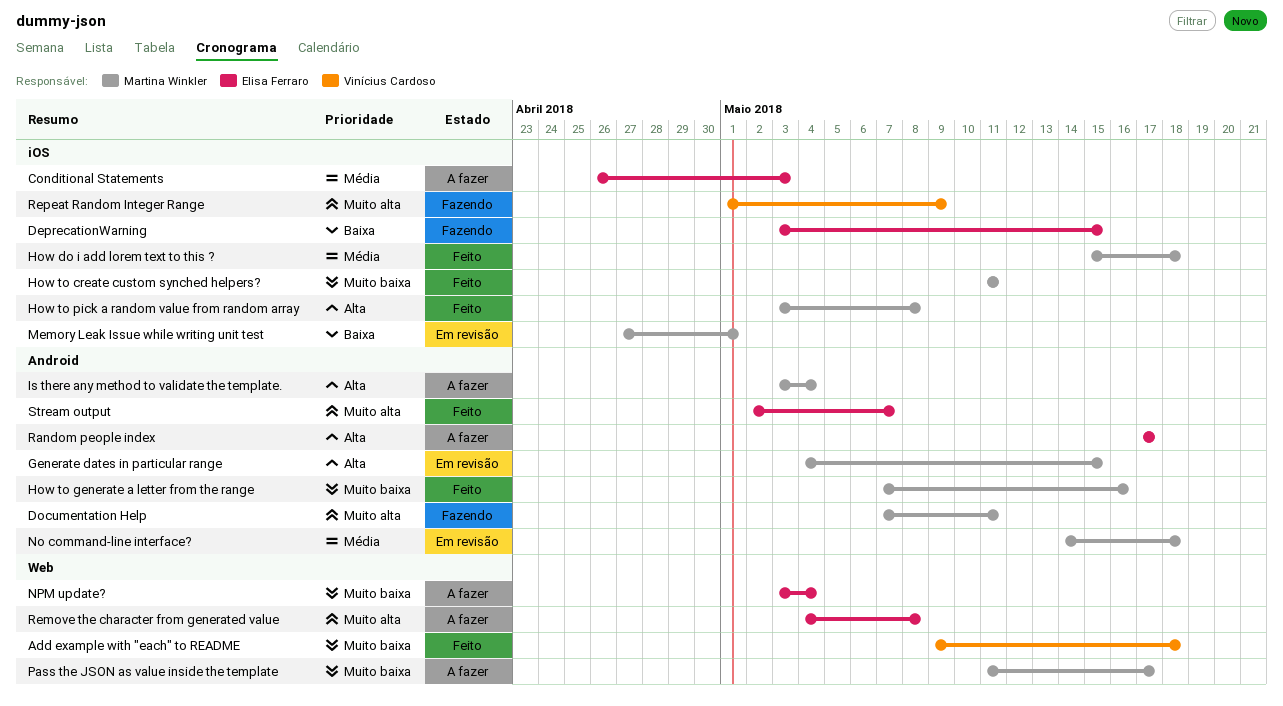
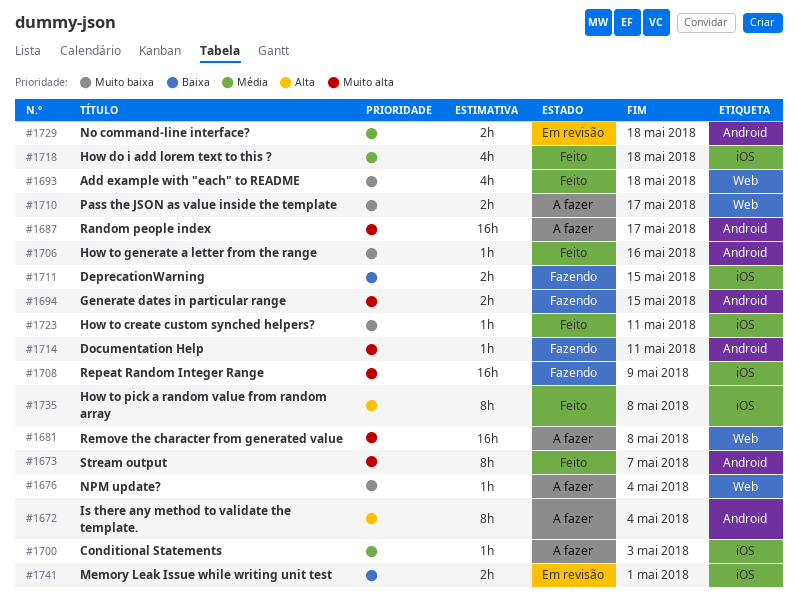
Generate dates in particular range, status: Em revisão -> Fazendo
Generate dates in particular range, priority: Alta -> Muito alta
Random people index, priority: Alta -> Muito alta

